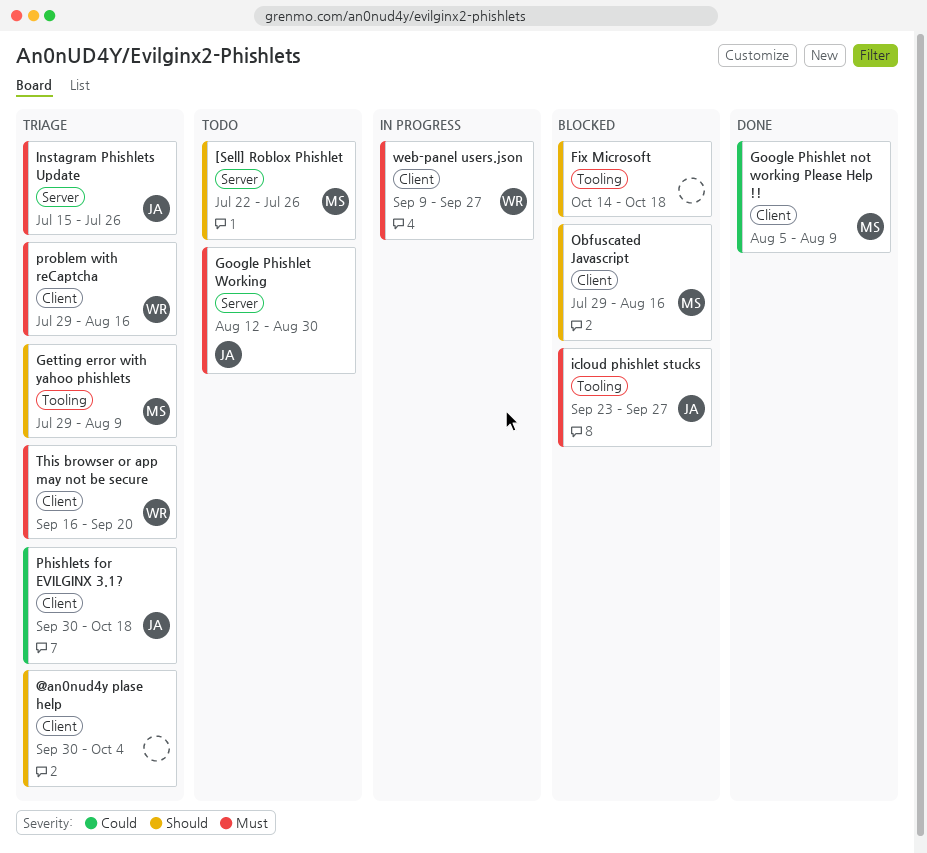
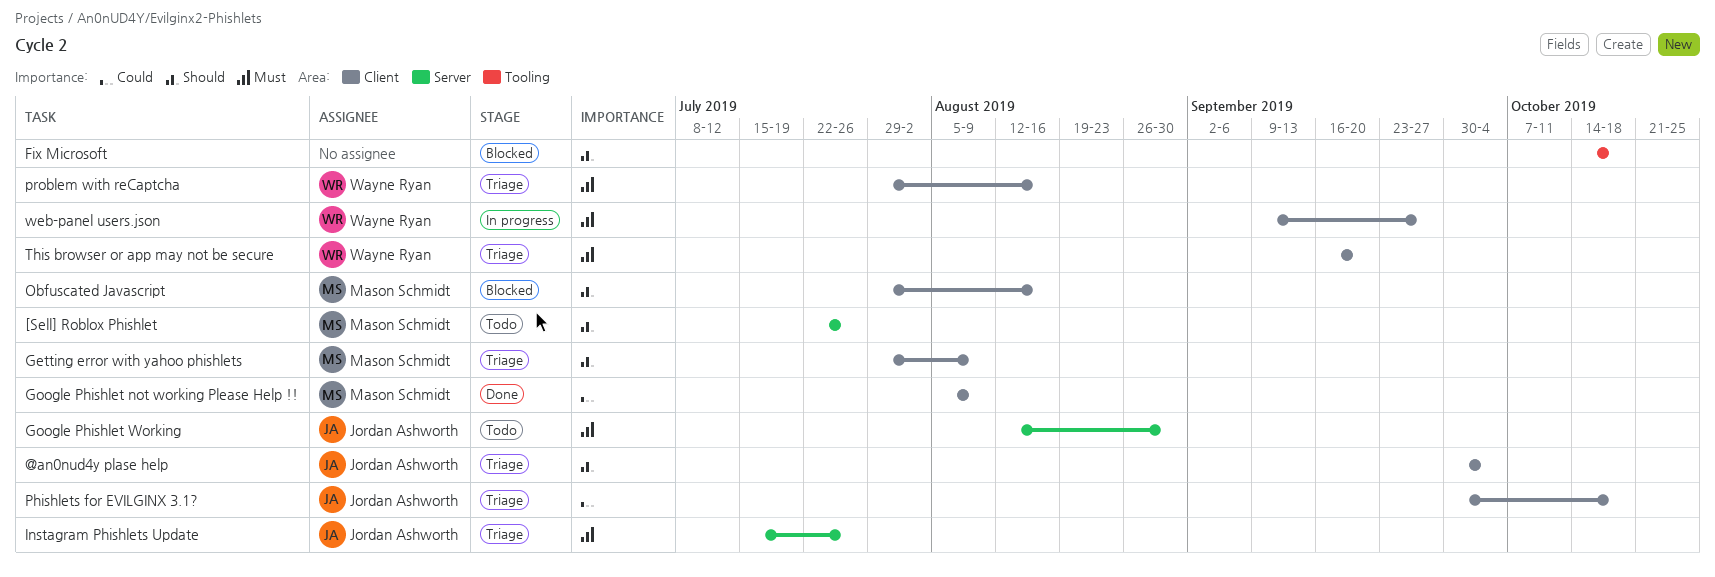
@an0nud4y plase help, owner: none -> Jordan Ashworth
Getting error with yahoo phishlets, label: Tooling -> Client
icloud phishlet stucks: present -> none

